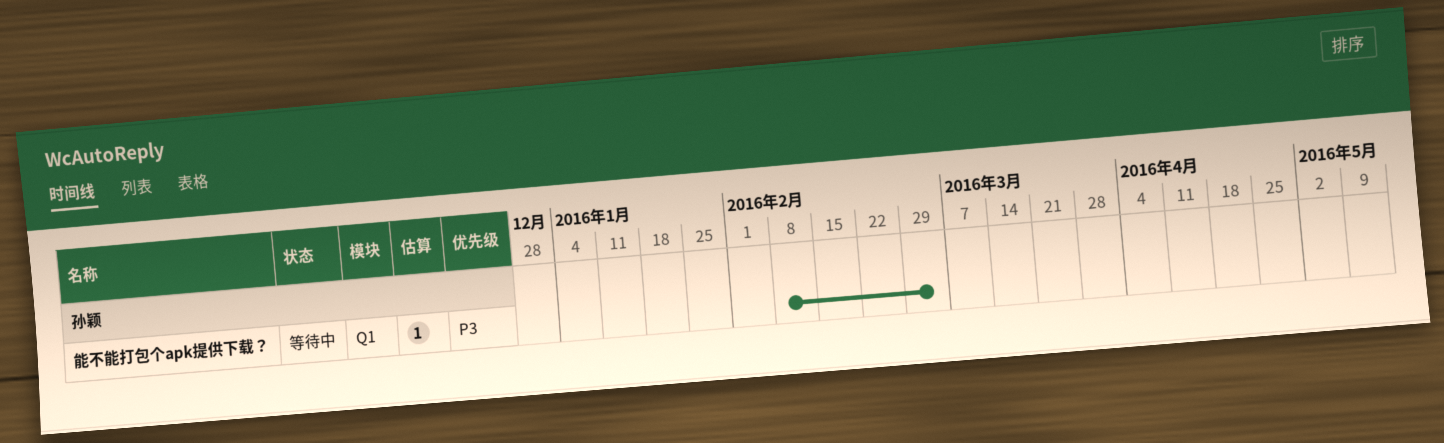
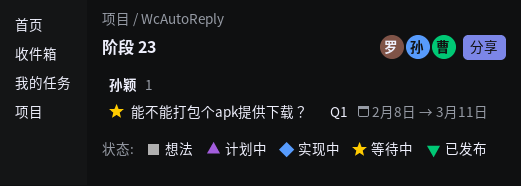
能不能打包个apk提供下载？, due: Mar 4 -> Mar 11

